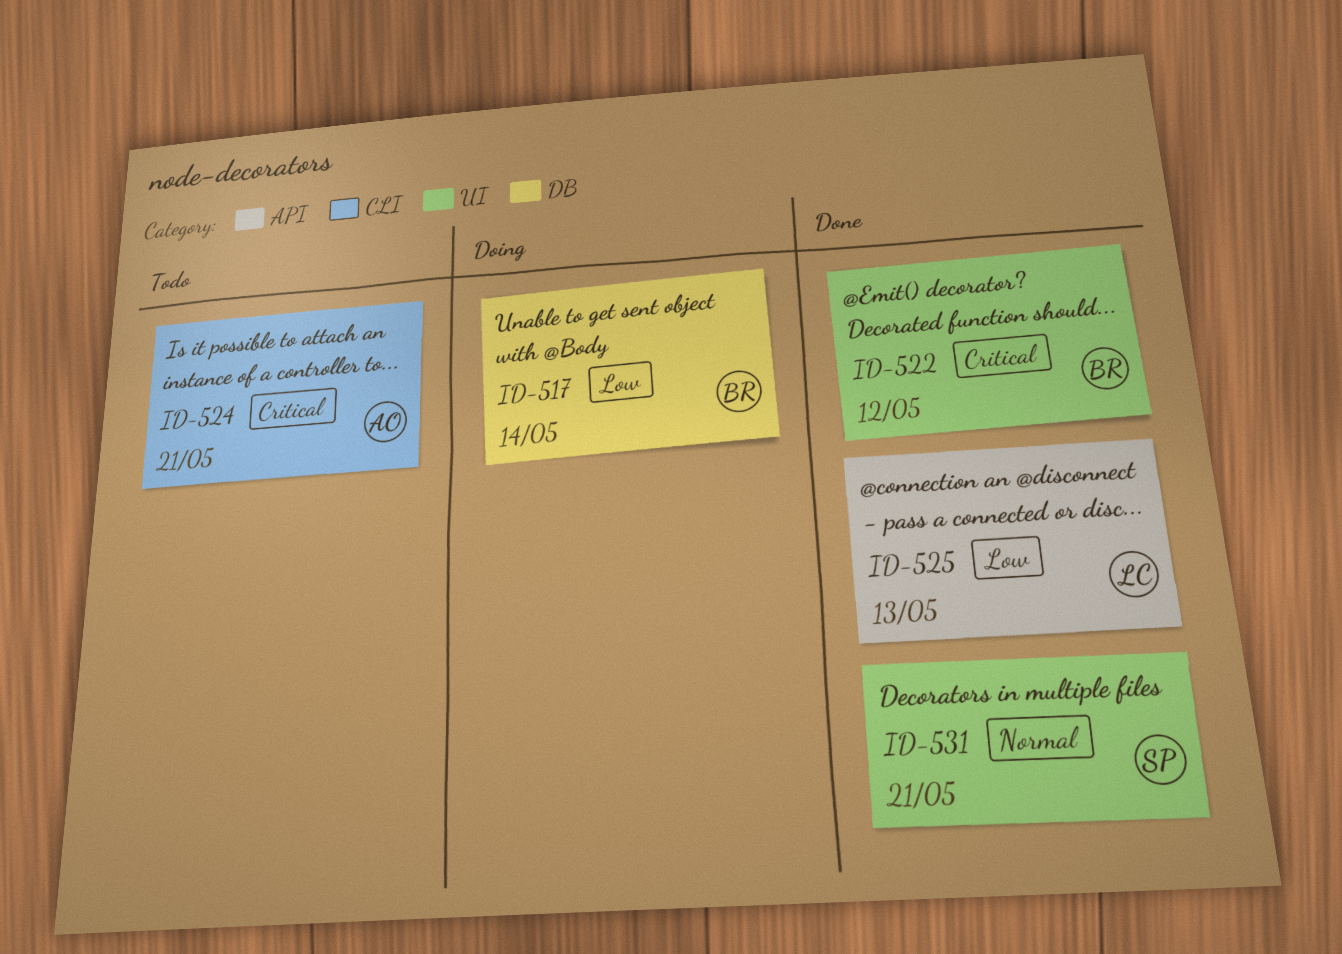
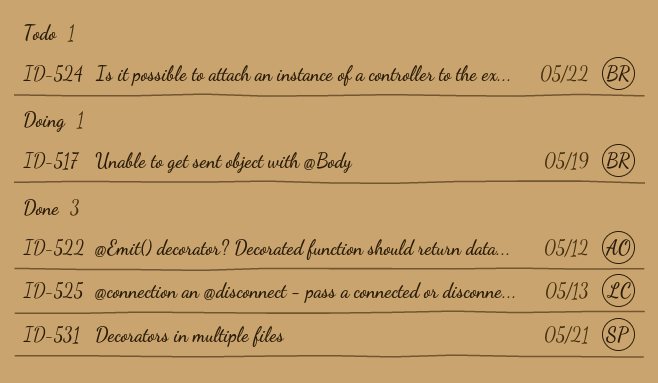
ID-517, due: May 14 -> May 19
ID-522, owner: BR -> AO
ID-524, owner: AO -> BR
ID-524, due: May 21 -> May 22

